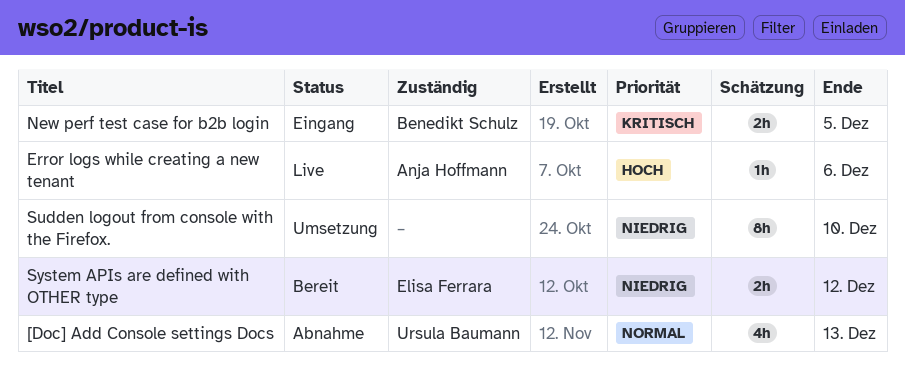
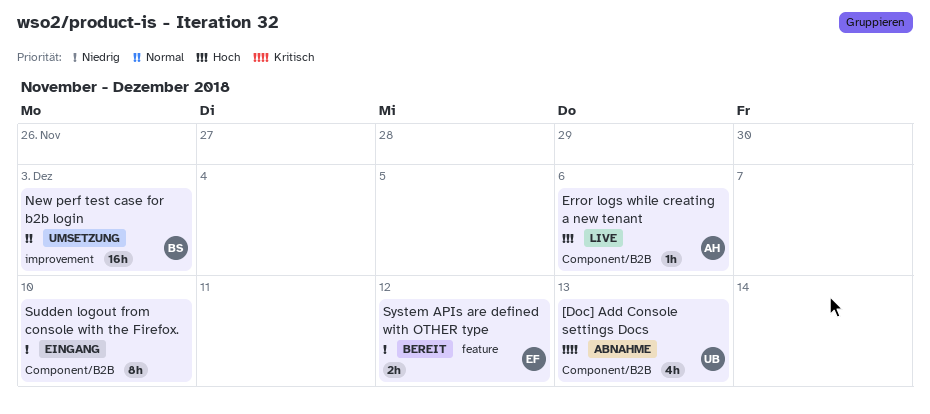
[Doc] Add Console settings Docs, priority: Normal -> Kritisch
New perf test case for b2b login, status: Eingang -> Umsetzung
New perf test case for b2b login, priority: Kritisch -> Normal
New perf test case for b2b login, estimate: 2h -> 16h
New perf test case for b2b login, due: Dec 5 -> Dec 3
Sudden logout from console with the Firefox., status: Umsetzung -> Eingang

